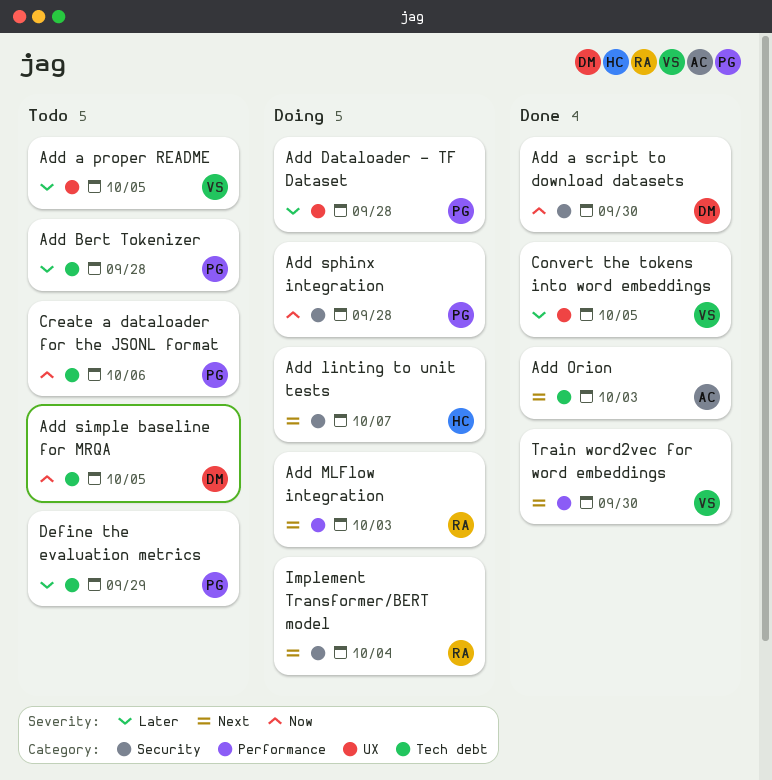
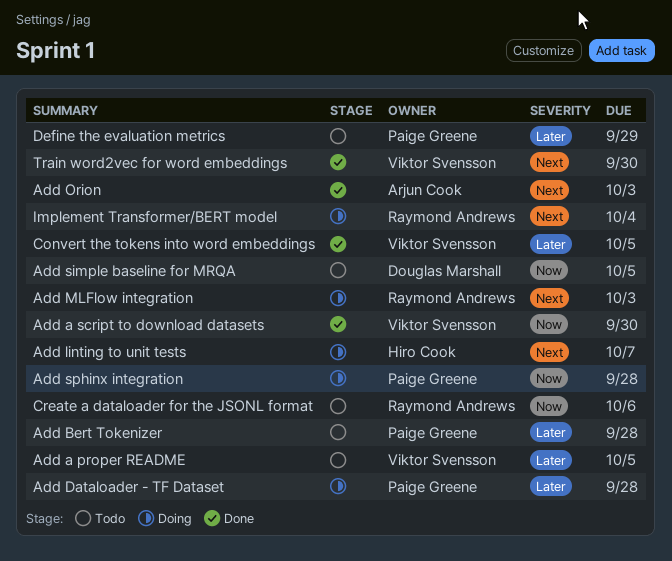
Add a script to download datasets, owner: Douglas Marshall -> Viktor Svensson
Create a dataloader for the JSONL format, owner: Paige Greene -> Raymond Andrews

